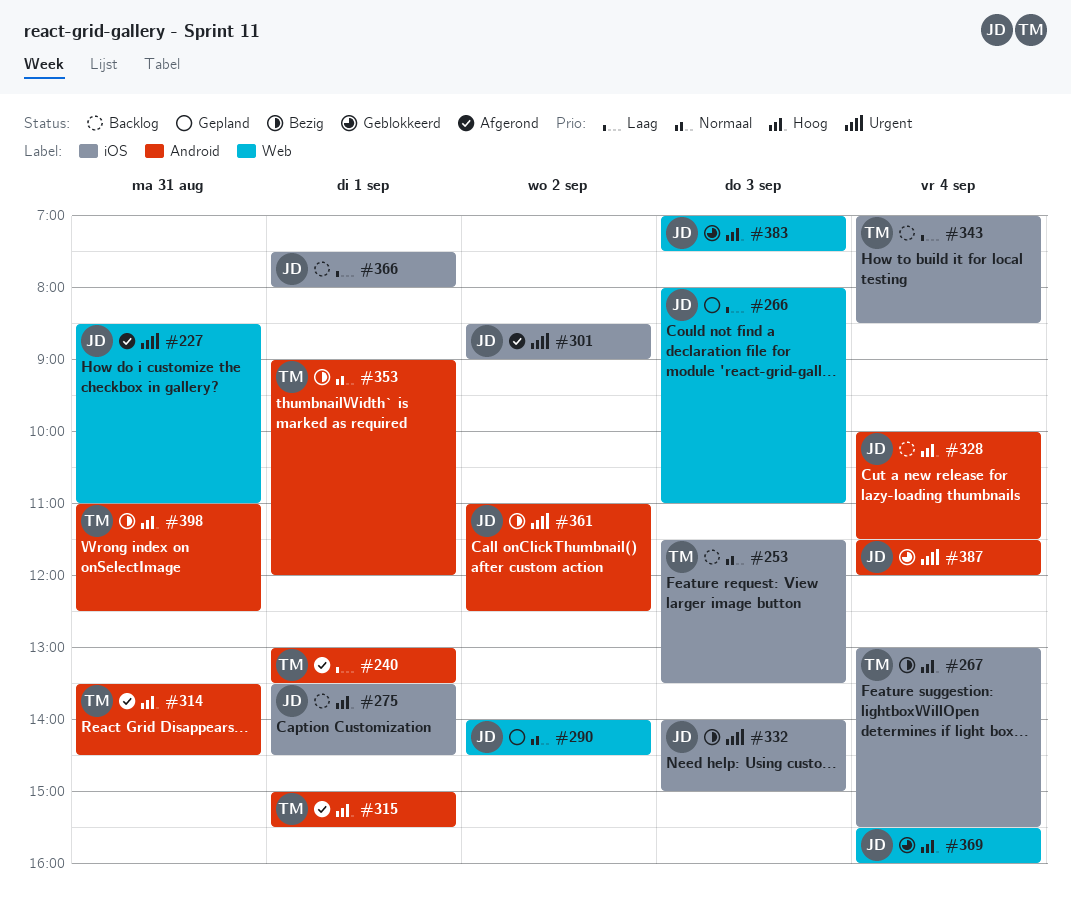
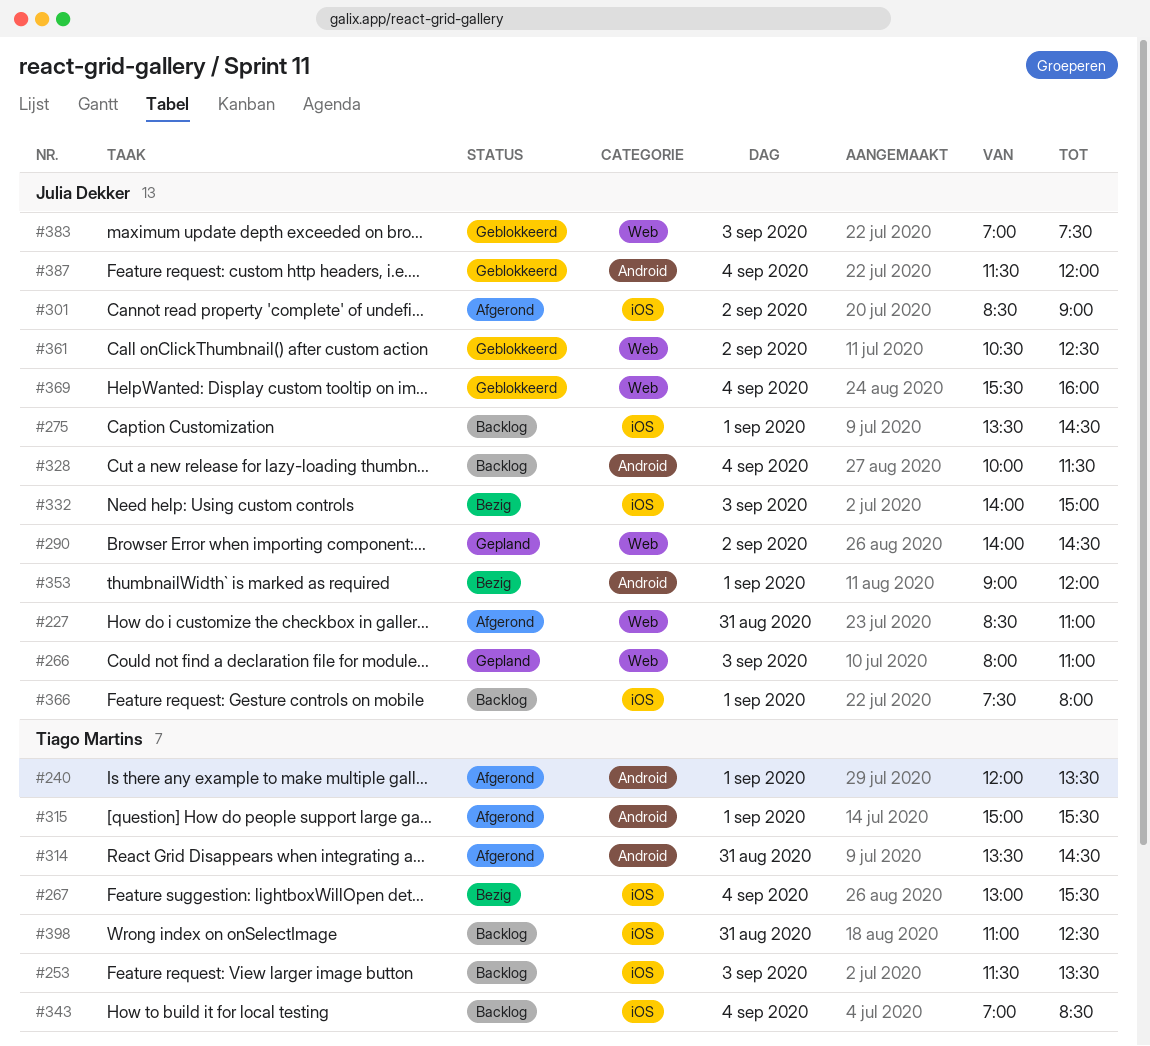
#240, begins: 13:00 -> 12:00
#353, owner: Tiago Martins -> Julia Dekker
#361, status: Bezig -> Geblokkeerd
#361, label: Android -> Web
#361, begins: 11:00 -> 10:30
#398, status: Bezig -> Backlog
#398, label: Android -> iOS

